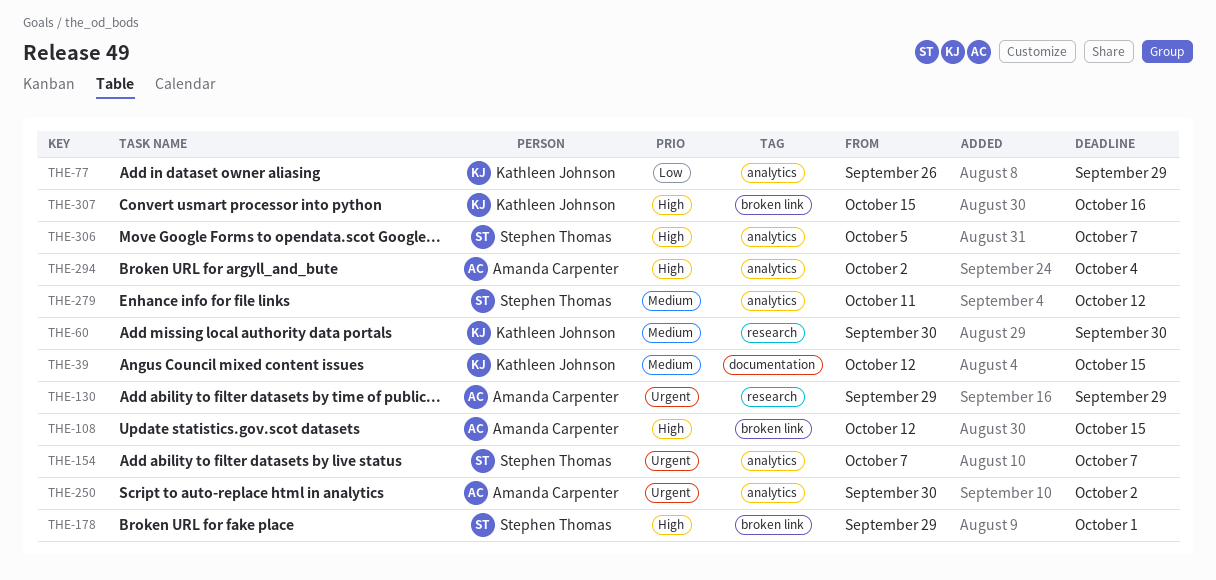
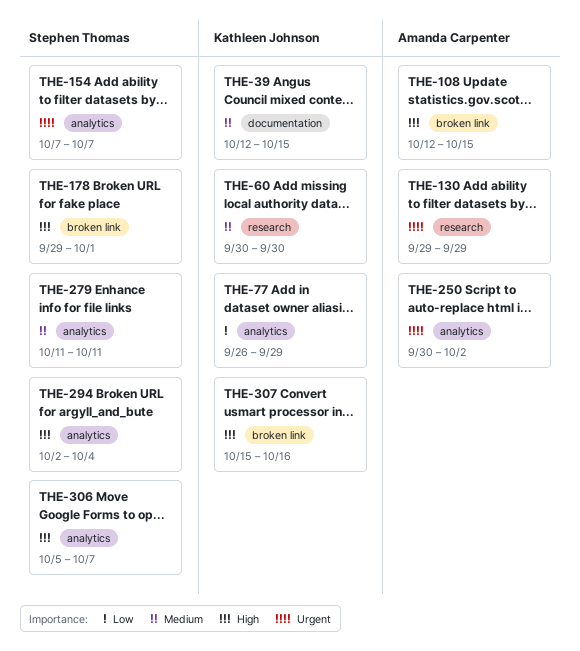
THE-279, due: Oct 12 -> Oct 11
THE-294, owner: Amanda Carpenter -> Stephen Thomas

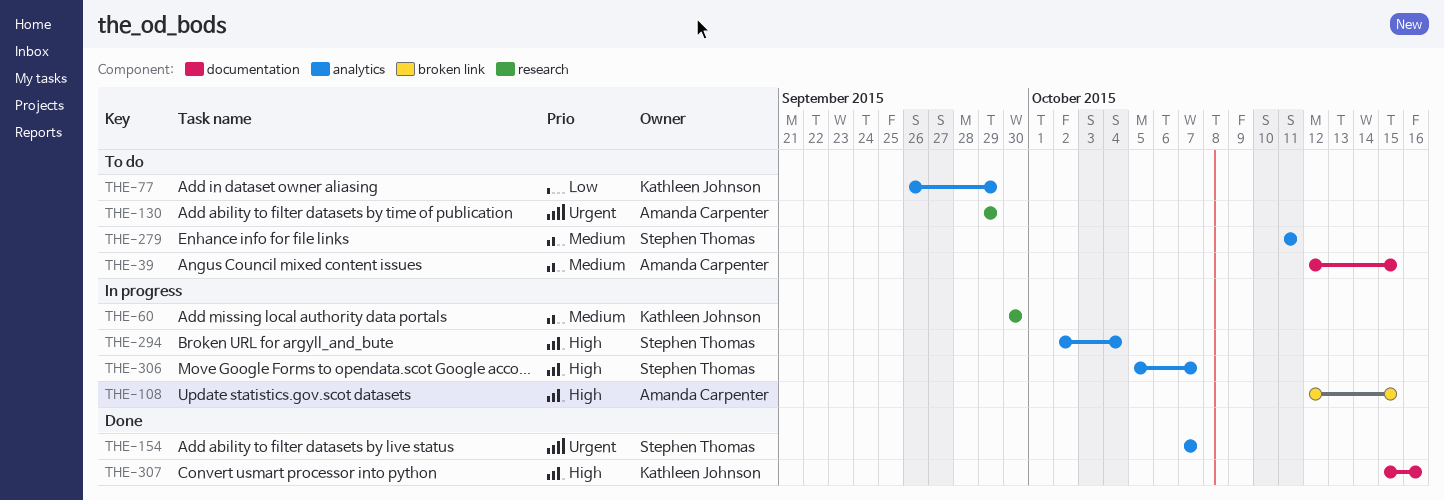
THE-39, owner: Kathleen Johnson -> Amanda Carpenter
THE-178: present -> none
THE-250: present -> none
THE-307, label: broken link -> documentation

